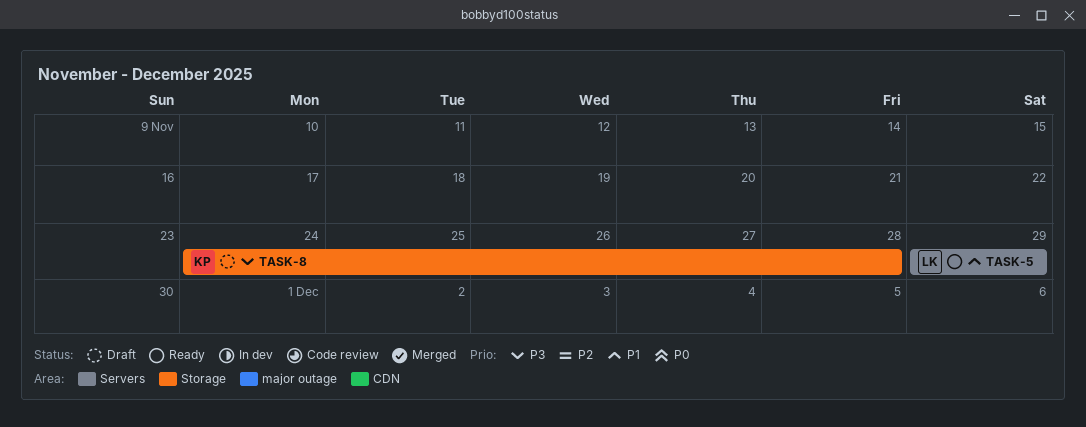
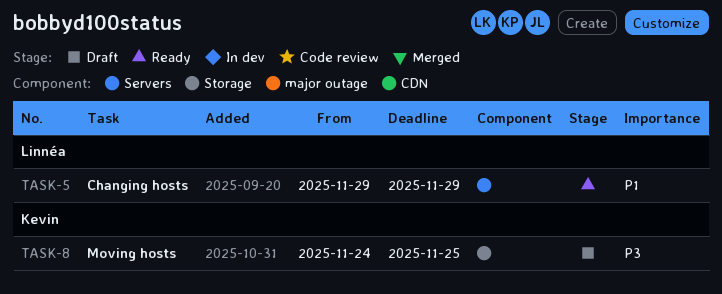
TASK-8, due: Nov 28 -> Nov 25

